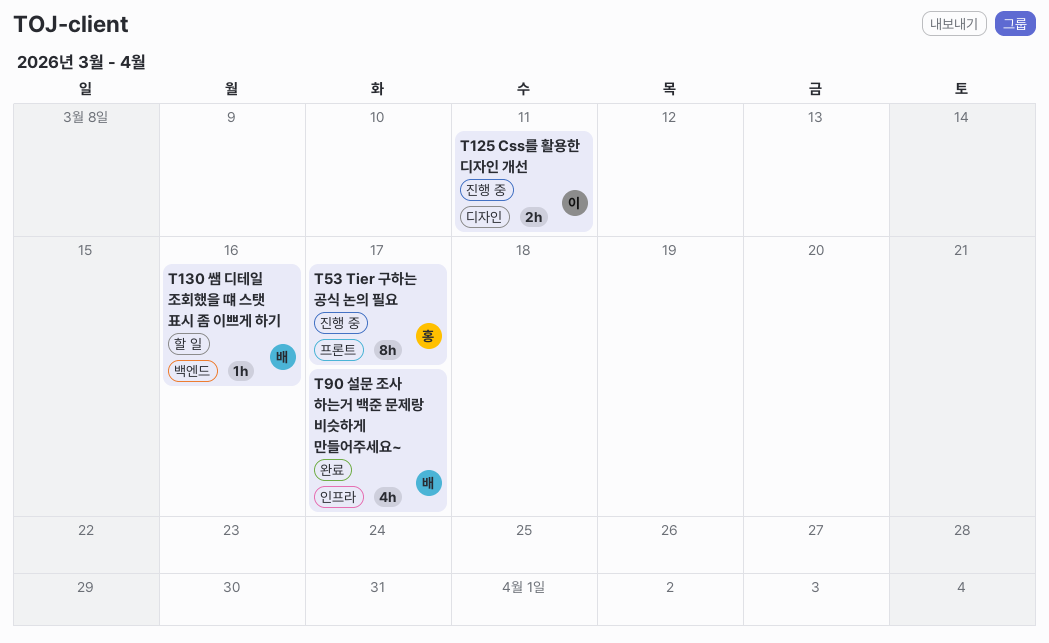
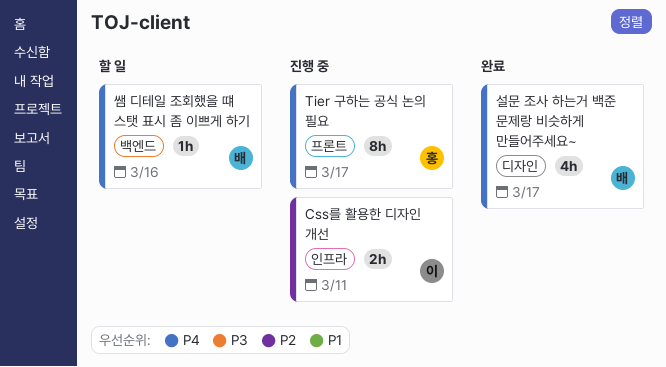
Css를 활용한 디자인 개선, label: 디자인 -> 인프라
설문 조사 하는거 백준 문제랑 비슷하게 만들어주세요~, label: 인프라 -> 디자인

